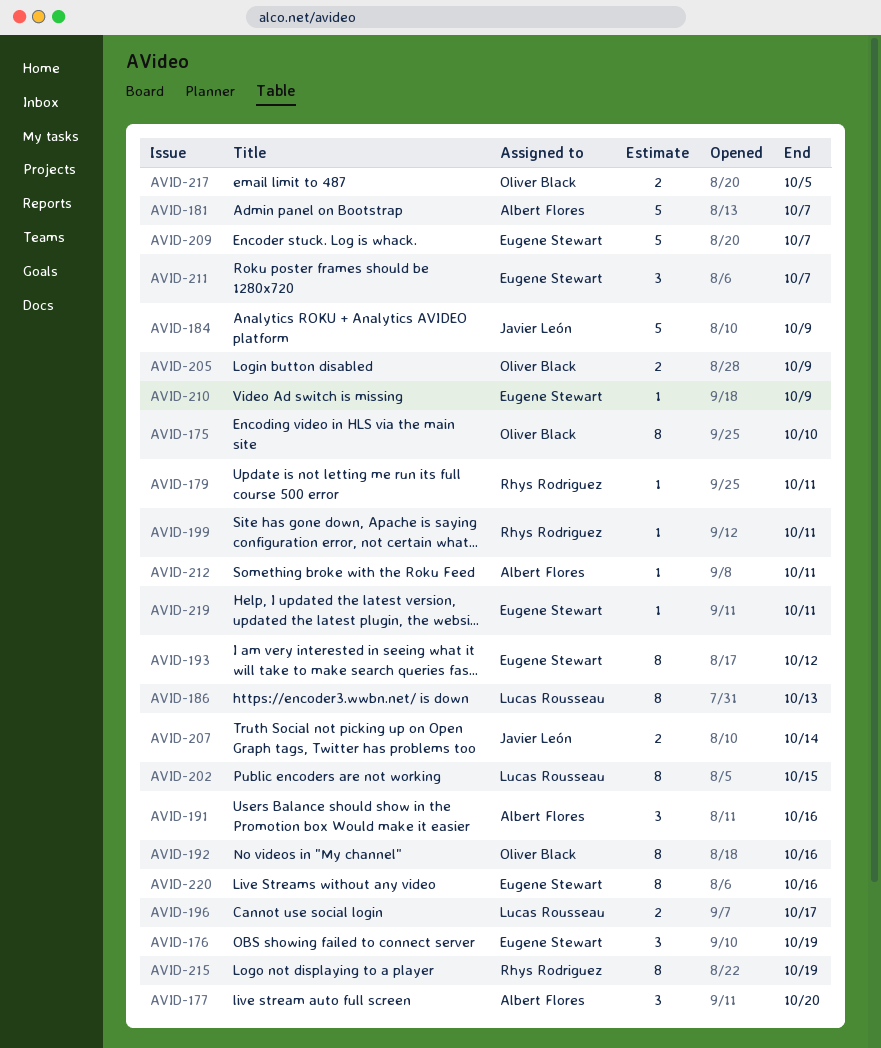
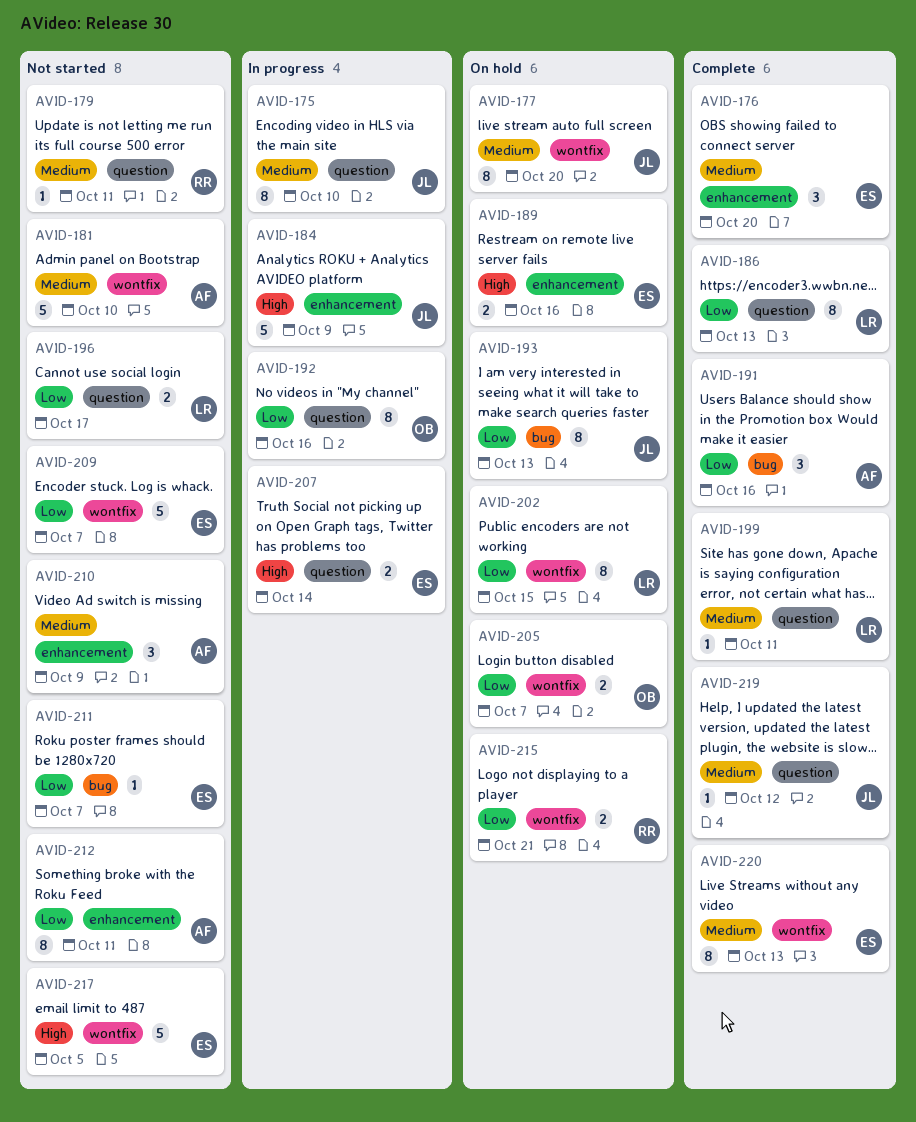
AVID-175, owner: Oliver Black -> Javier León
AVID-176, due: Oct 19 -> Oct 20
AVID-177, owner: Albert Flores -> Javier León
AVID-177, estimate: 3 -> 8
AVID-181, due: Oct 7 -> Oct 10
AVID-189: none -> present
AVID-193, owner: Eugene Stewart -> Javier León
AVID-193, due: Oct 12 -> Oct 13
AVID-199, owner: Rhys Rodriguez -> Lucas Rousseau
AVID-205, due: Oct 9 -> Oct 7
AVID-207, owner: Javier León -> Eugene Stewart
AVID-210, owner: Eugene Stewart -> Albert Flores
AVID-210, estimate: 1 -> 3
AVID-211, estimate: 3 -> 1
AVID-212, estimate: 1 -> 8
AVID-215, estimate: 8 -> 2
AVID-215, due: Oct 19 -> Oct 21
AVID-217, owner: Oliver Black -> Eugene Stewart
AVID-217, estimate: 2 -> 5
AVID-219, owner: Eugene Stewart -> Javier León
AVID-219, due: Oct 11 -> Oct 12
AVID-220, due: Oct 16 -> Oct 13

